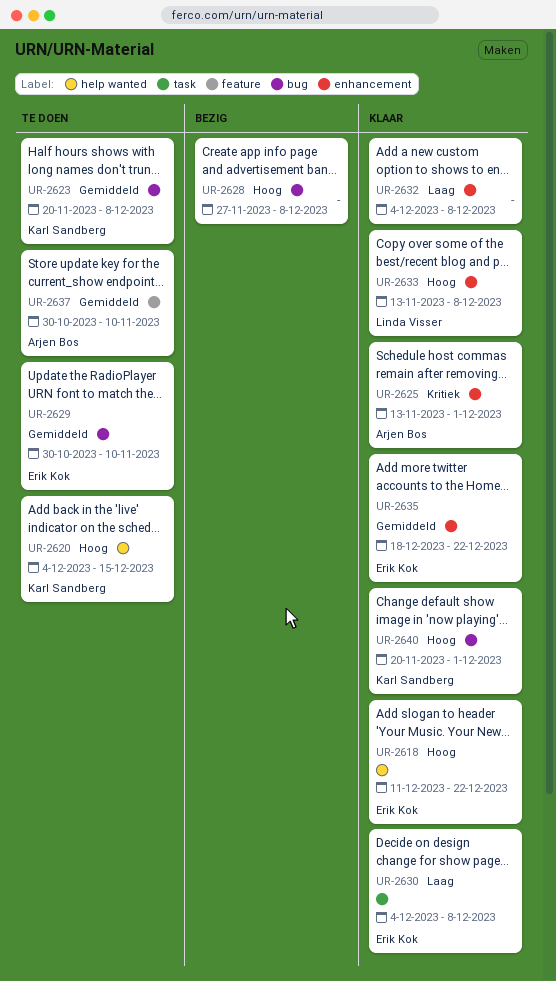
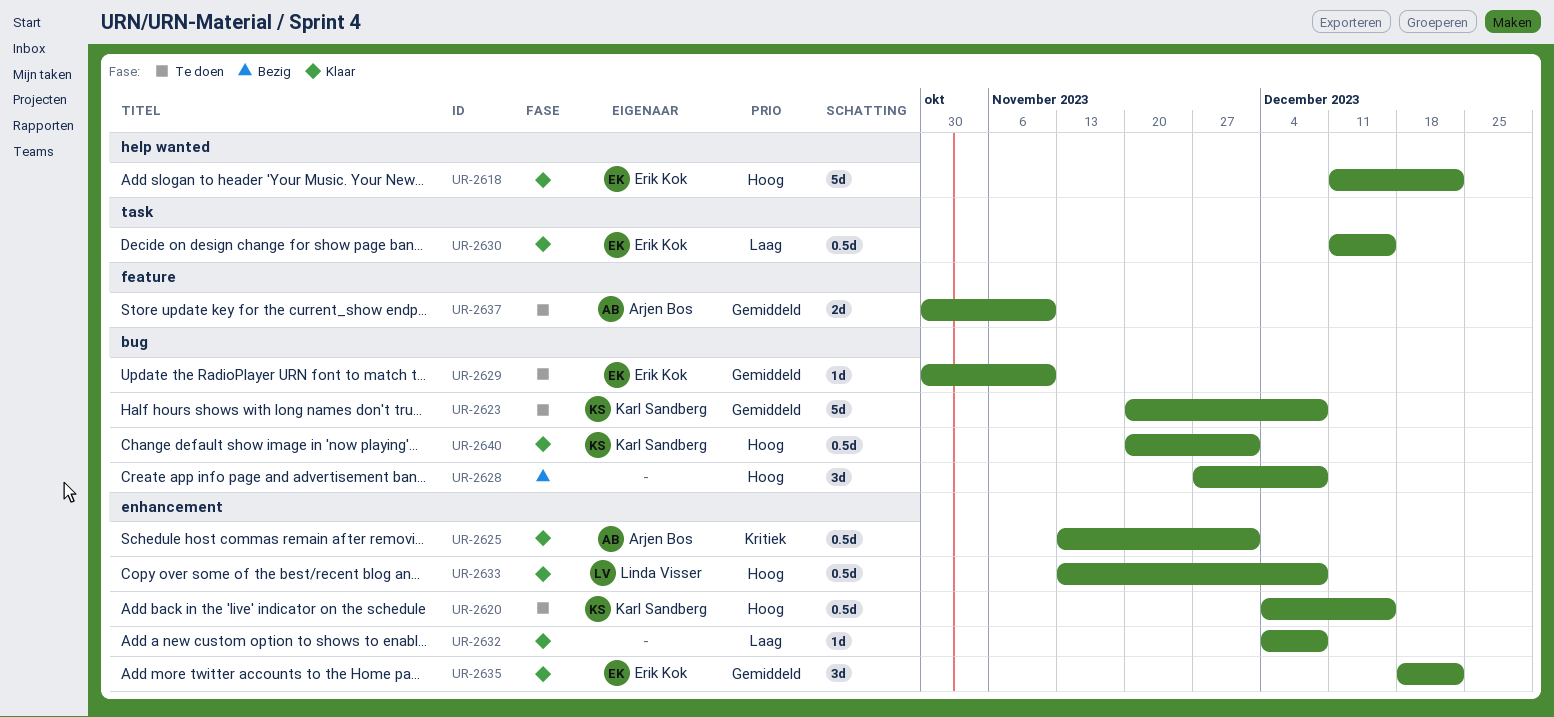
UR-2620, label: help wanted -> enhancement
UR-2630, start: Dec 4 -> Dec 11
UR-2630, due: Dec 8 -> Dec 15

